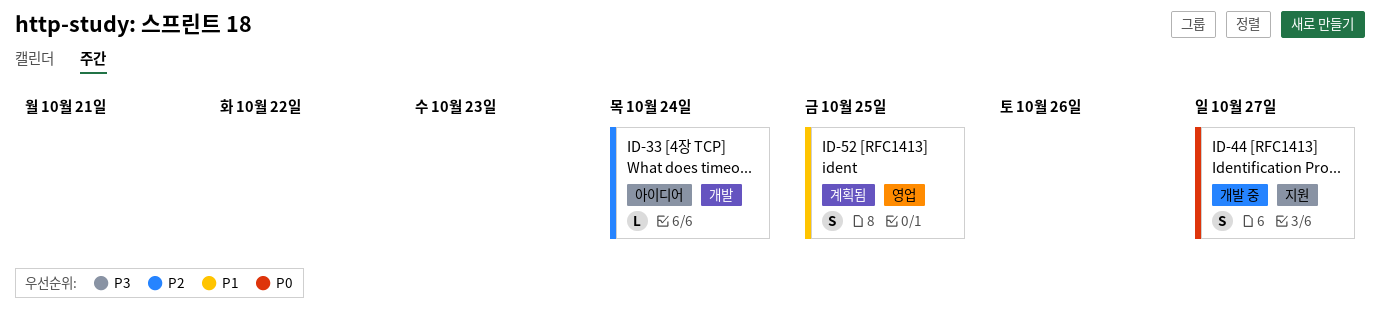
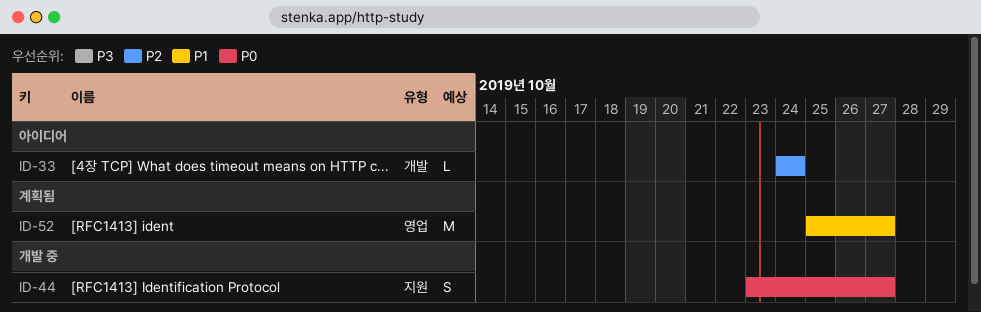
ID-52, estimate: S -> M
ID-52, due: Oct 25 -> Oct 27

